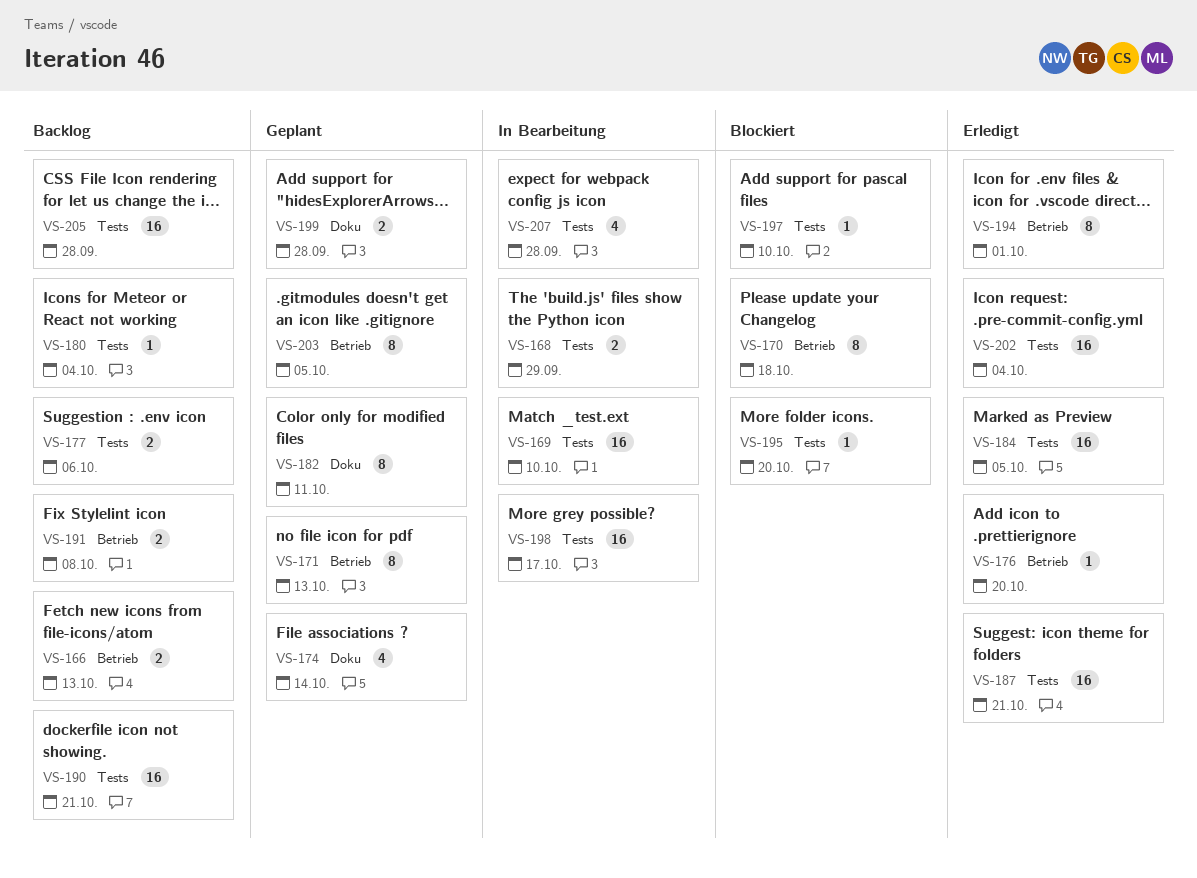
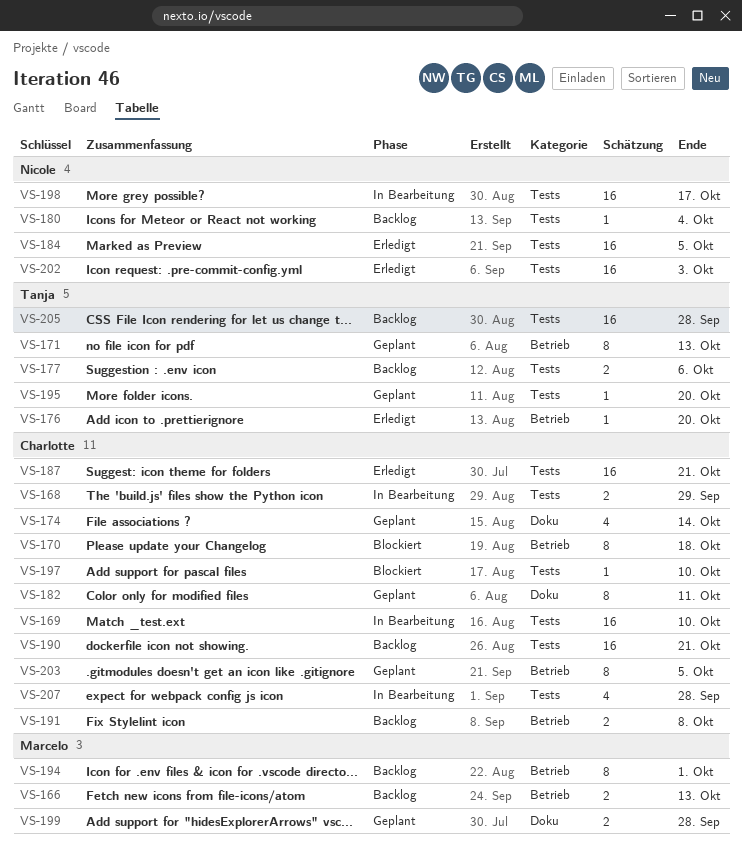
VS-194, status: Erledigt -> Backlog
VS-195, status: Blockiert -> Geplant
VS-202, due: Oct 4 -> Oct 3

